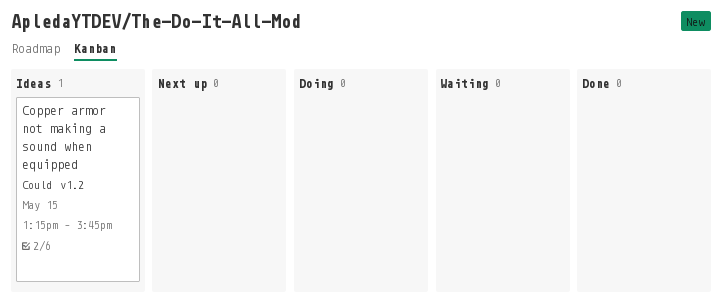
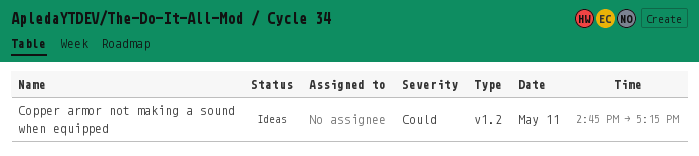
Copper armor not making a sound when equipped, day: May 15 -> May 11
Copper armor not making a sound when equipped, begins: 13:15 -> 14:45
Copper armor not making a sound when equipped, ends: 15:45 -> 17:15

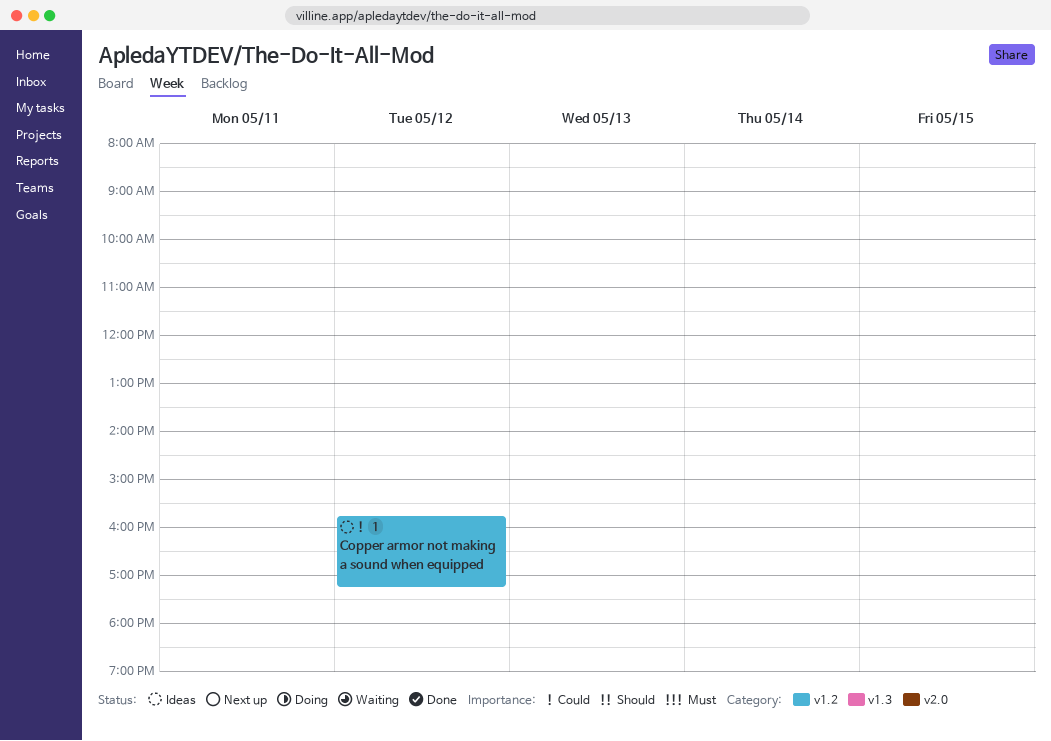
Copper armor not making a sound when equipped, day: May 11 -> May 12
Copper armor not making a sound when equipped, begins: 14:45 -> 15:45

